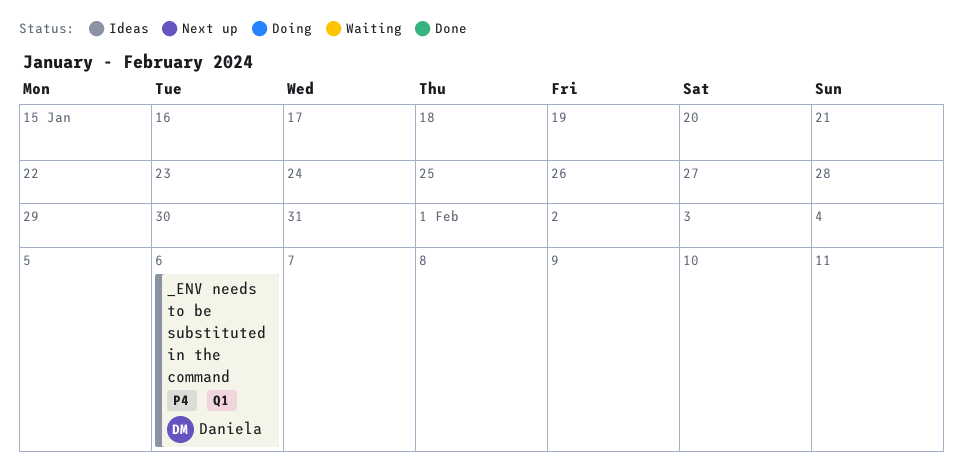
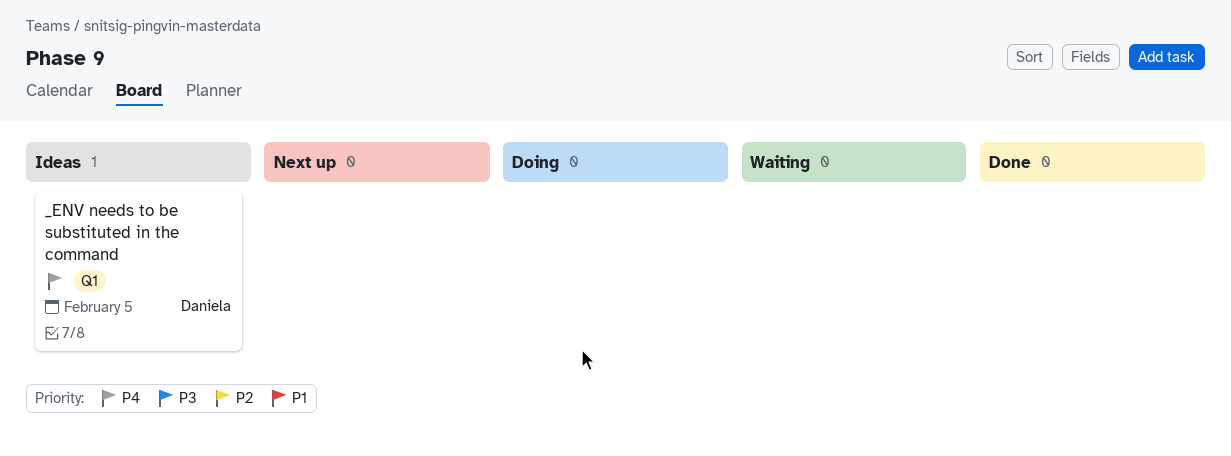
_ENV needs to be substituted in the command, due: Feb 6 -> Feb 5

